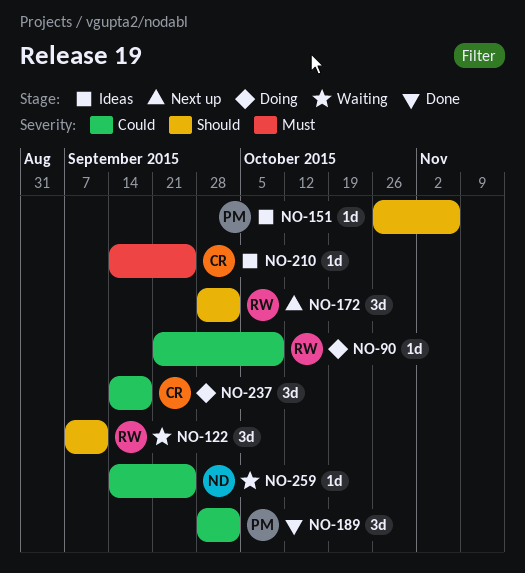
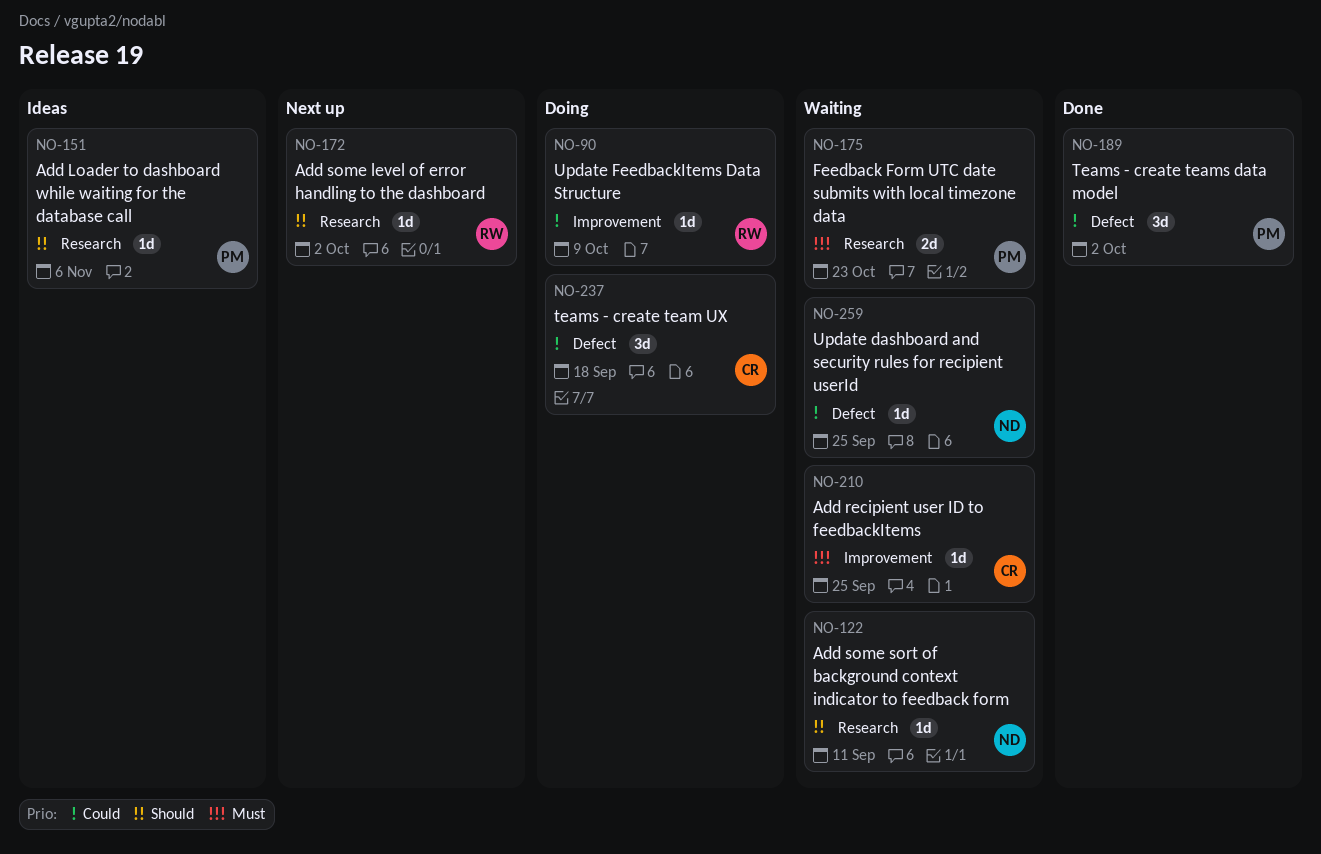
NO-122, owner: RW -> ND
NO-122, estimate: 3d -> 1d
NO-172, estimate: 3d -> 1d
NO-175: none -> present
NO-210, status: Ideas -> Waiting

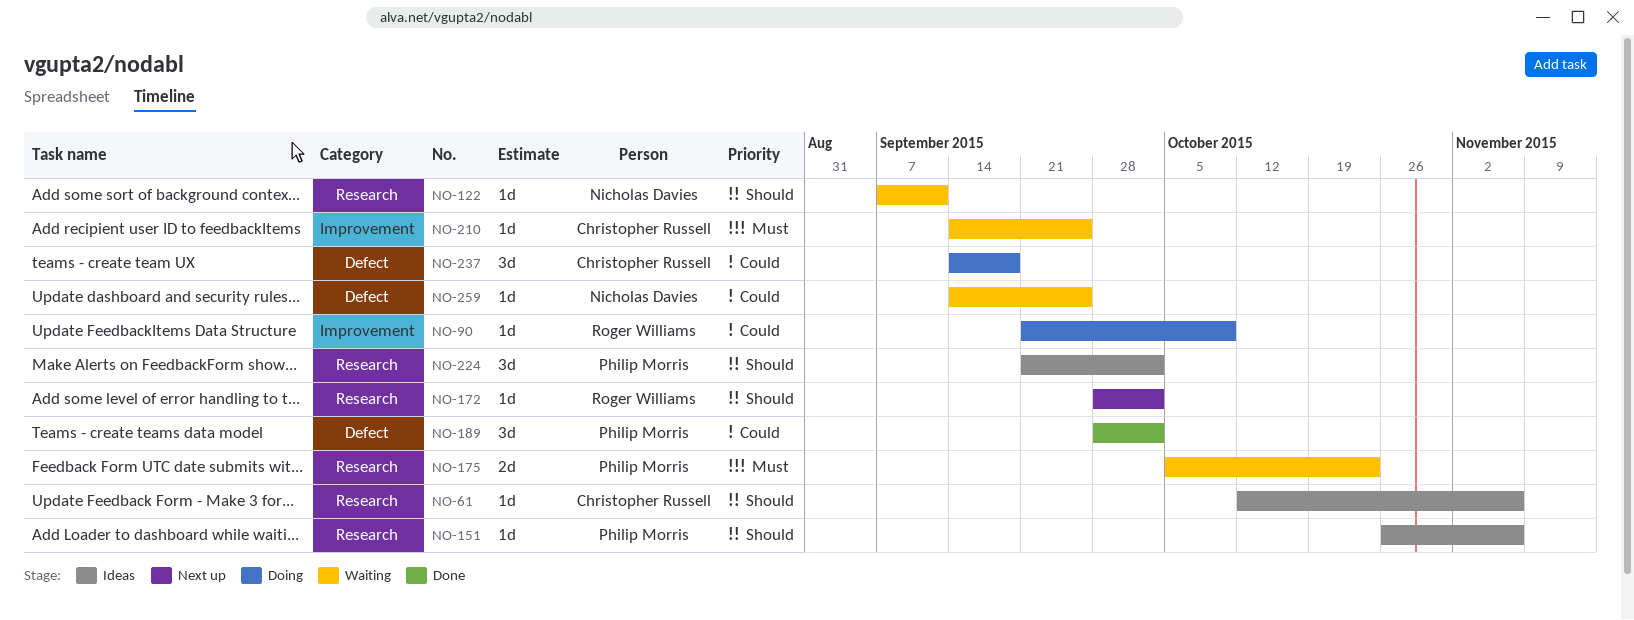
NO-61: none -> present
NO-224: none -> present

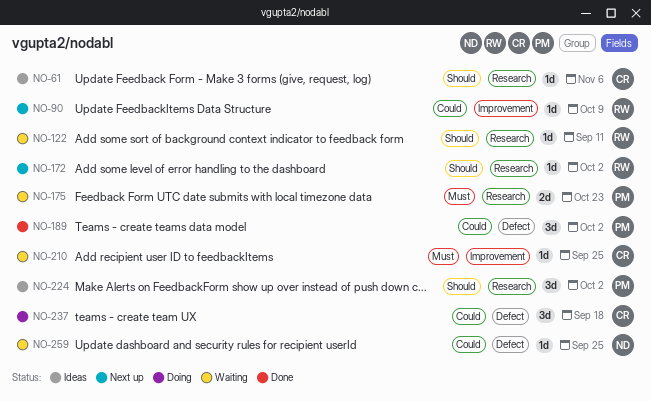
NO-90, status: Doing -> Next up
NO-122, owner: Nicholas Davies -> Roger Williams
NO-151: present -> none

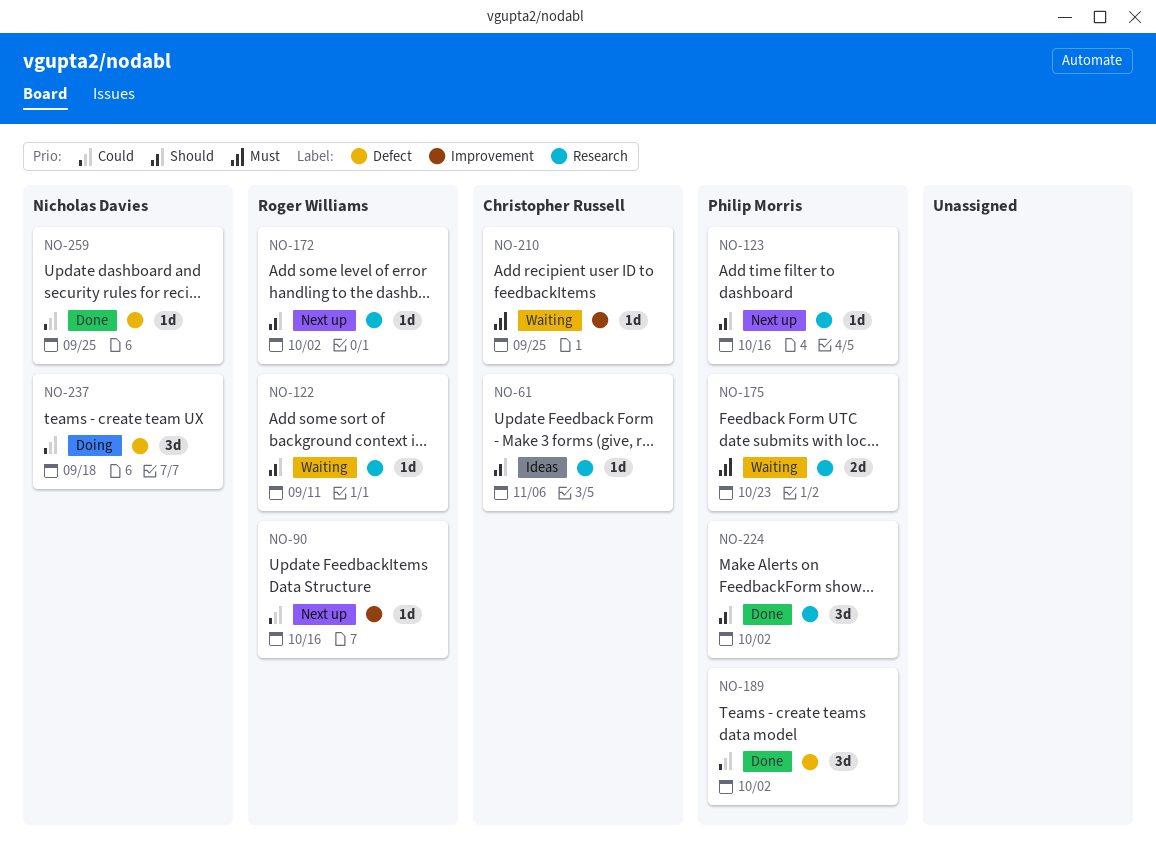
NO-90, due: Oct 9 -> Oct 16
NO-123: none -> present
NO-224, status: Ideas -> Done
NO-237, owner: Christopher Russell -> Nicholas Davies
NO-259, status: Waiting -> Done

